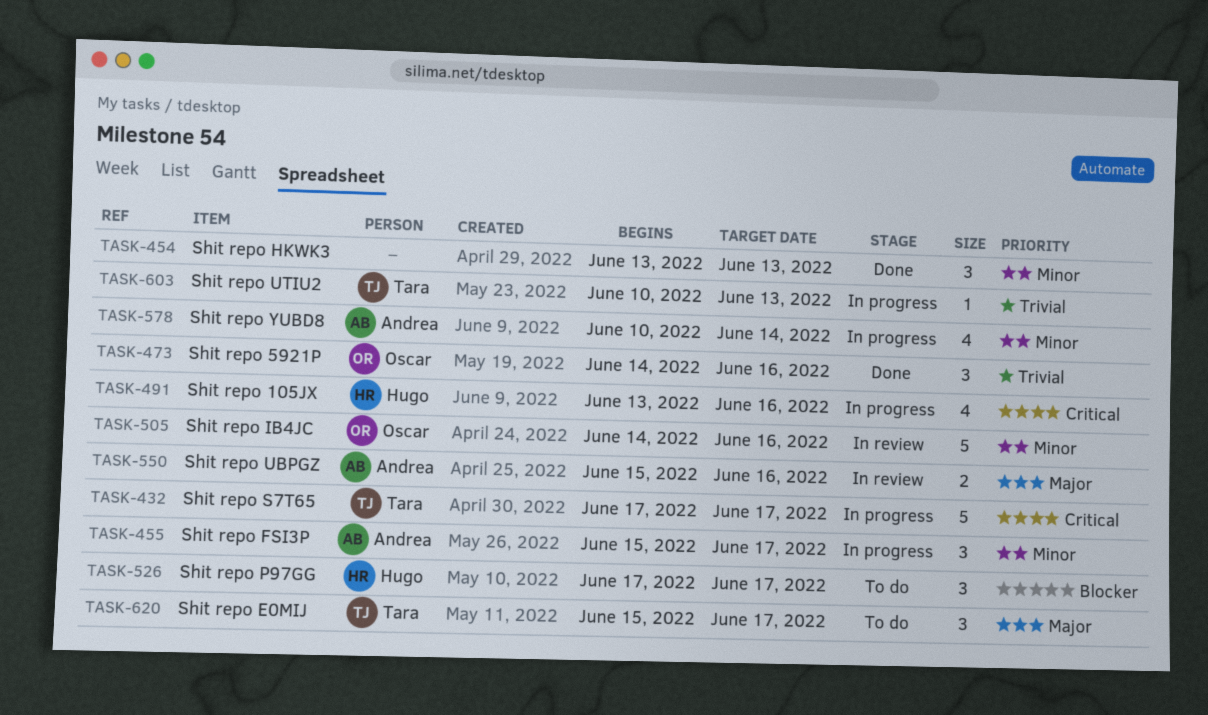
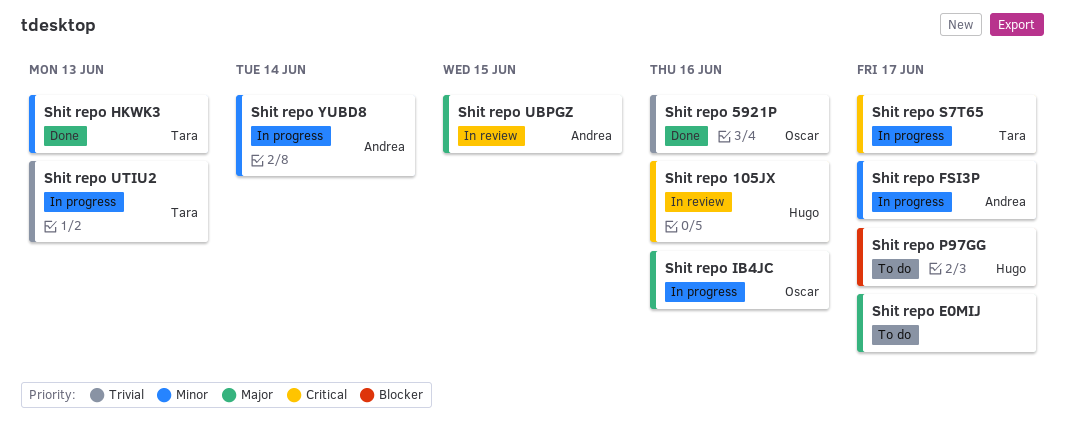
Shit repo 105JX, status: In progress -> In review
Shit repo E0MIJ, owner: Tara -> none
Shit repo HKWK3, owner: none -> Tara
Shit repo IB4JC, status: In review -> In progress
Shit repo IB4JC, priority: Minor -> Major
Shit repo UBPGZ, due: Jun 16 -> Jun 15

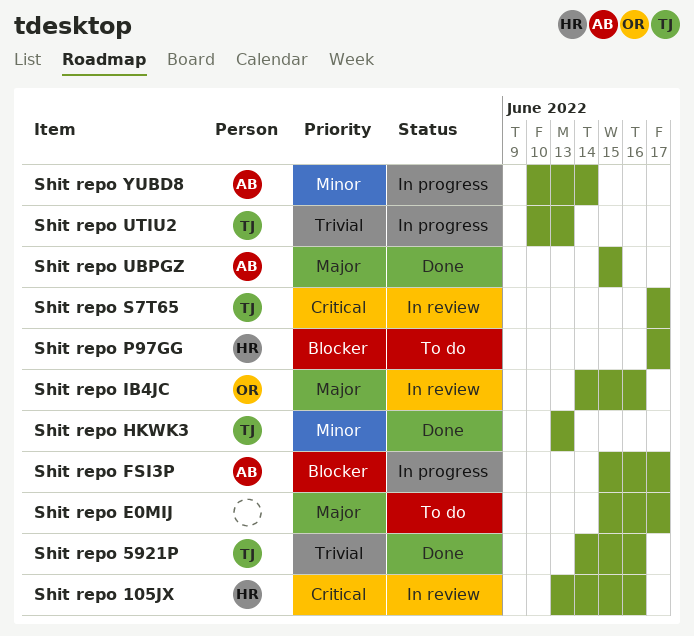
Shit repo 5921P, owner: Oscar -> Tara
Shit repo FSI3P, priority: Minor -> Blocker
Shit repo IB4JC, status: In progress -> In review
Shit repo S7T65, status: In progress -> In review
Shit repo UBPGZ, status: In review -> Done

